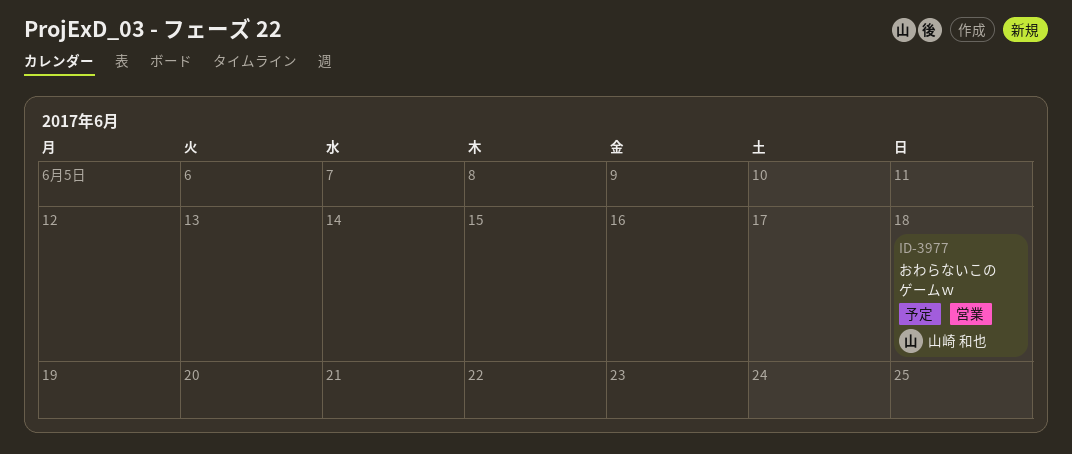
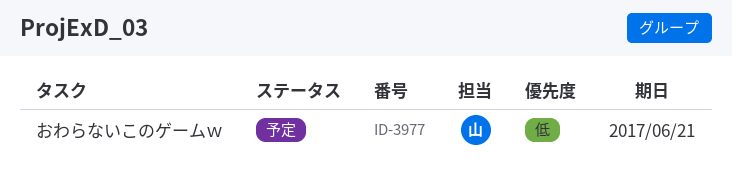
ID-3977, due: Jun 18 -> Jun 21

